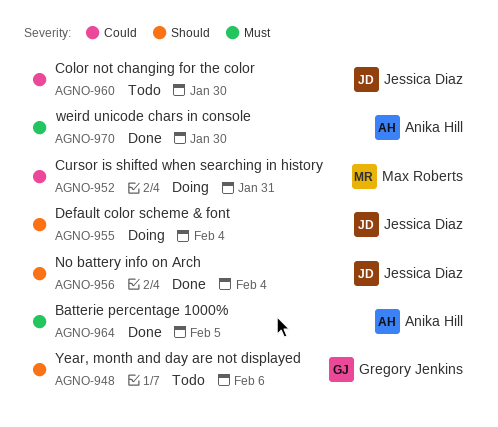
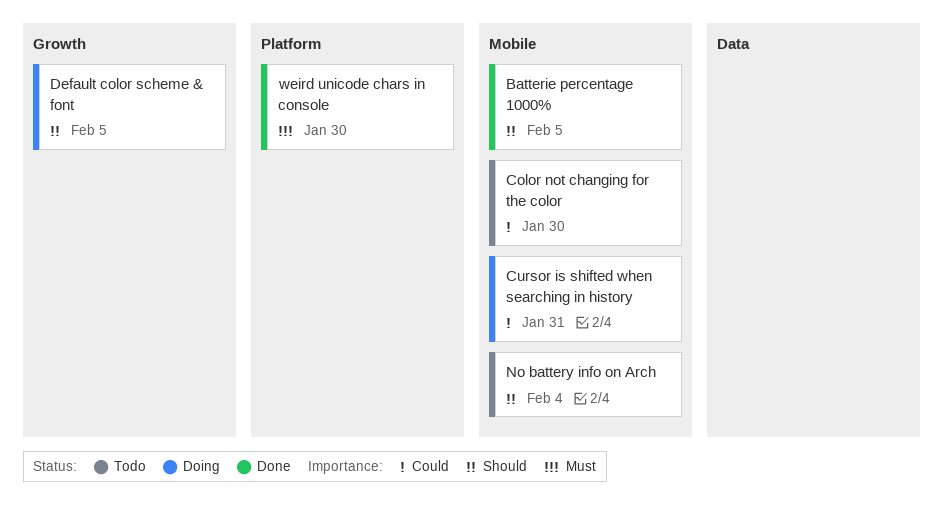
Batterie percentage 1000%, priority: Must -> Should
Default color scheme & font, due: Feb 4 -> Feb 5
No battery info on Arch, status: Done -> Todo
Year, month and day are not displayed: present -> none

